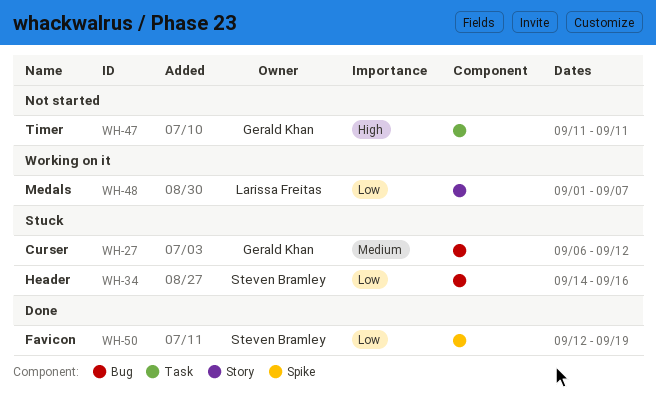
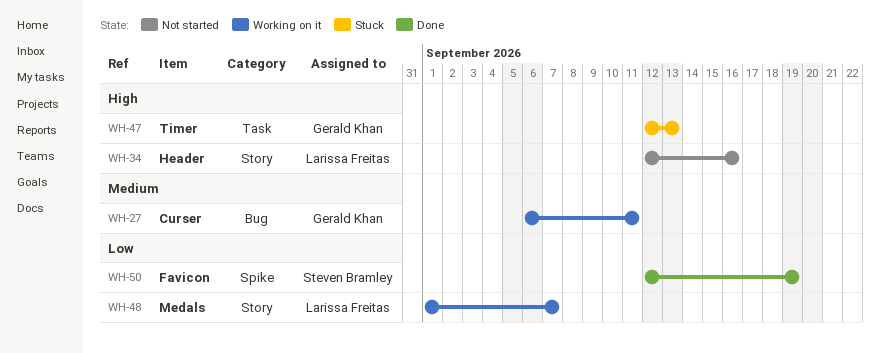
WH-27, status: Stuck -> Working on it
WH-27, due: Sep 12 -> Sep 11
WH-34, status: Stuck -> Not started
WH-34, owner: Steven Bramley -> Larissa Freitas
WH-34, priority: Low -> High
WH-34, label: Bug -> Story
WH-34, start: Sep 14 -> Sep 12
WH-47, status: Not started -> Stuck
WH-47, start: Sep 11 -> Sep 12
WH-47, due: Sep 11 -> Sep 13

